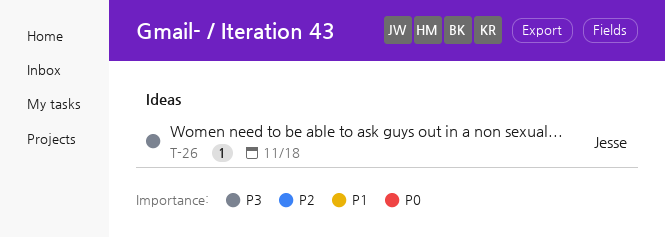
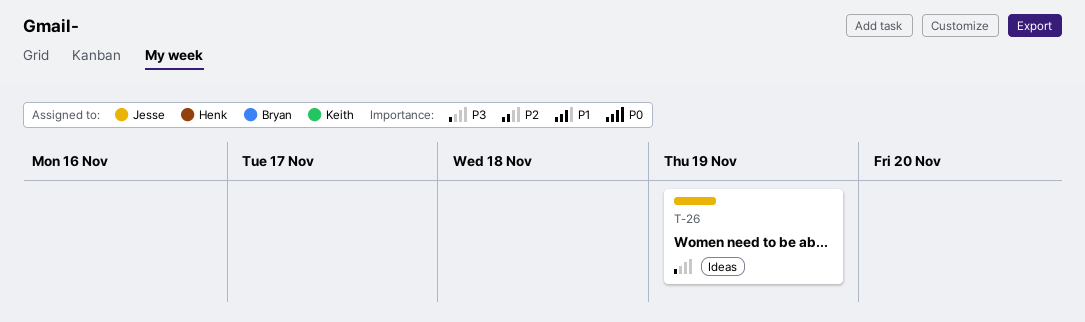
T-26, due: Nov 18 -> Nov 19

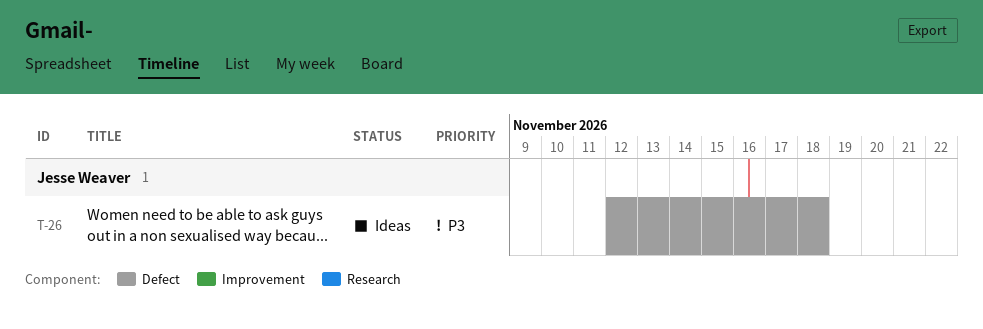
T-26, due: Nov 19 -> Nov 18

